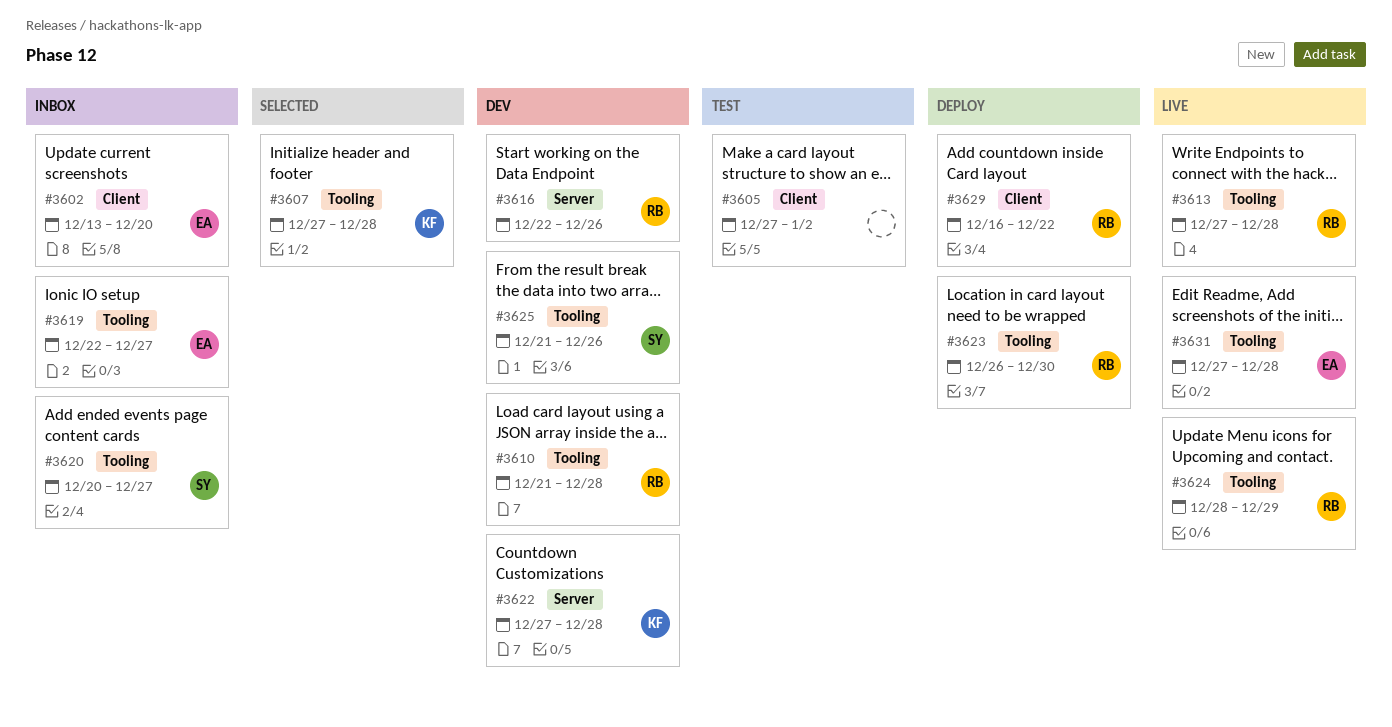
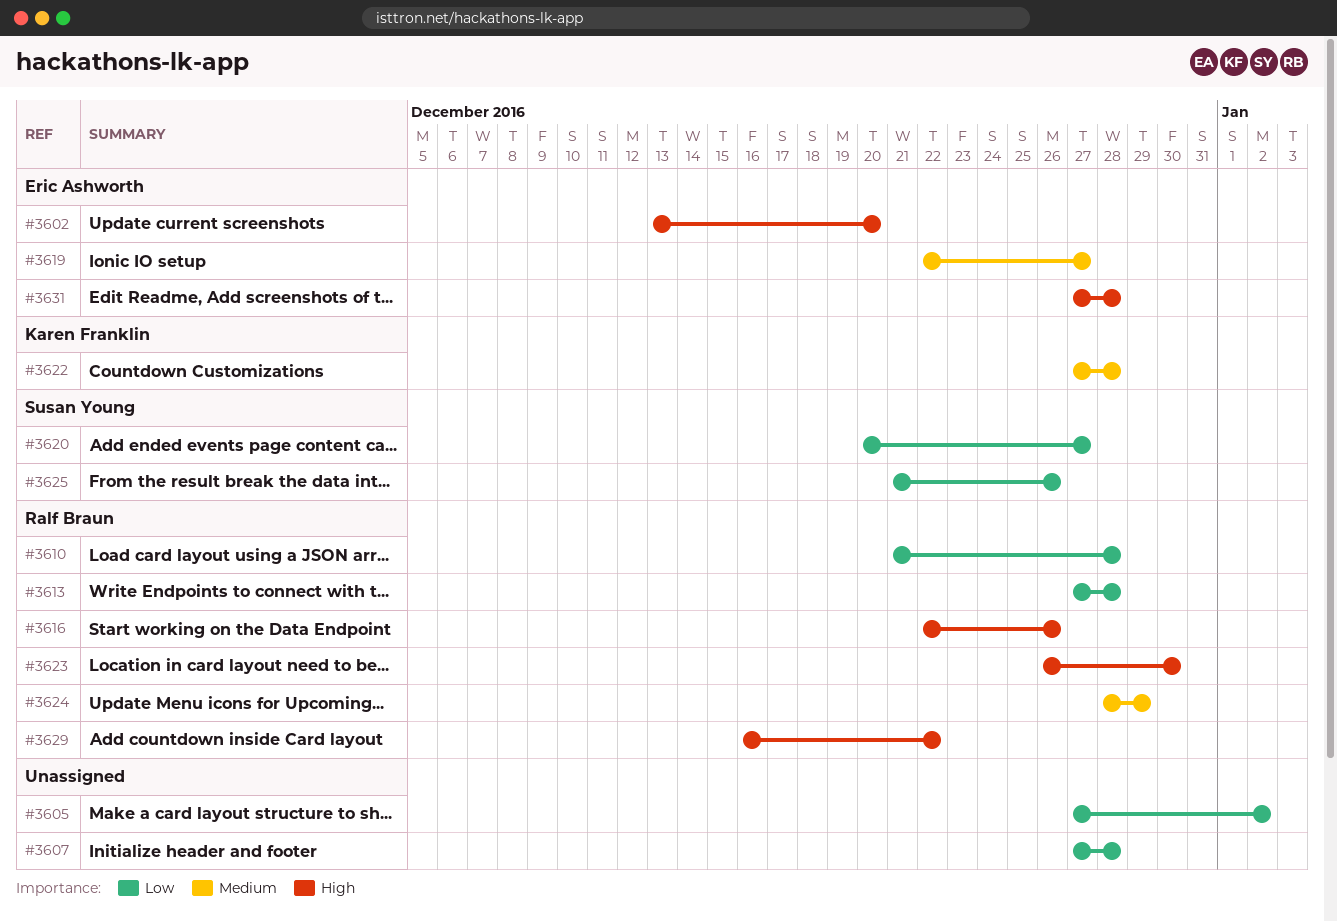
#3607, owner: Karen Franklin -> none

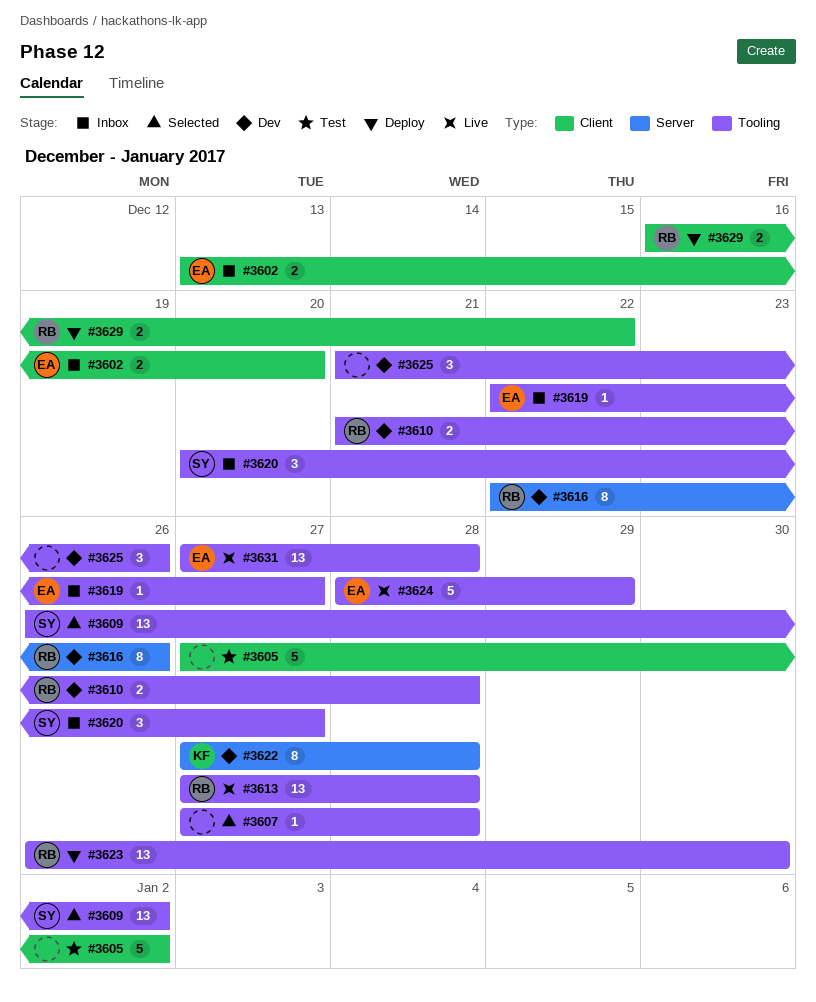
#3609: none -> present
#3624, owner: Ralf Braun -> Eric Ashworth
#3625, owner: Susan Young -> none

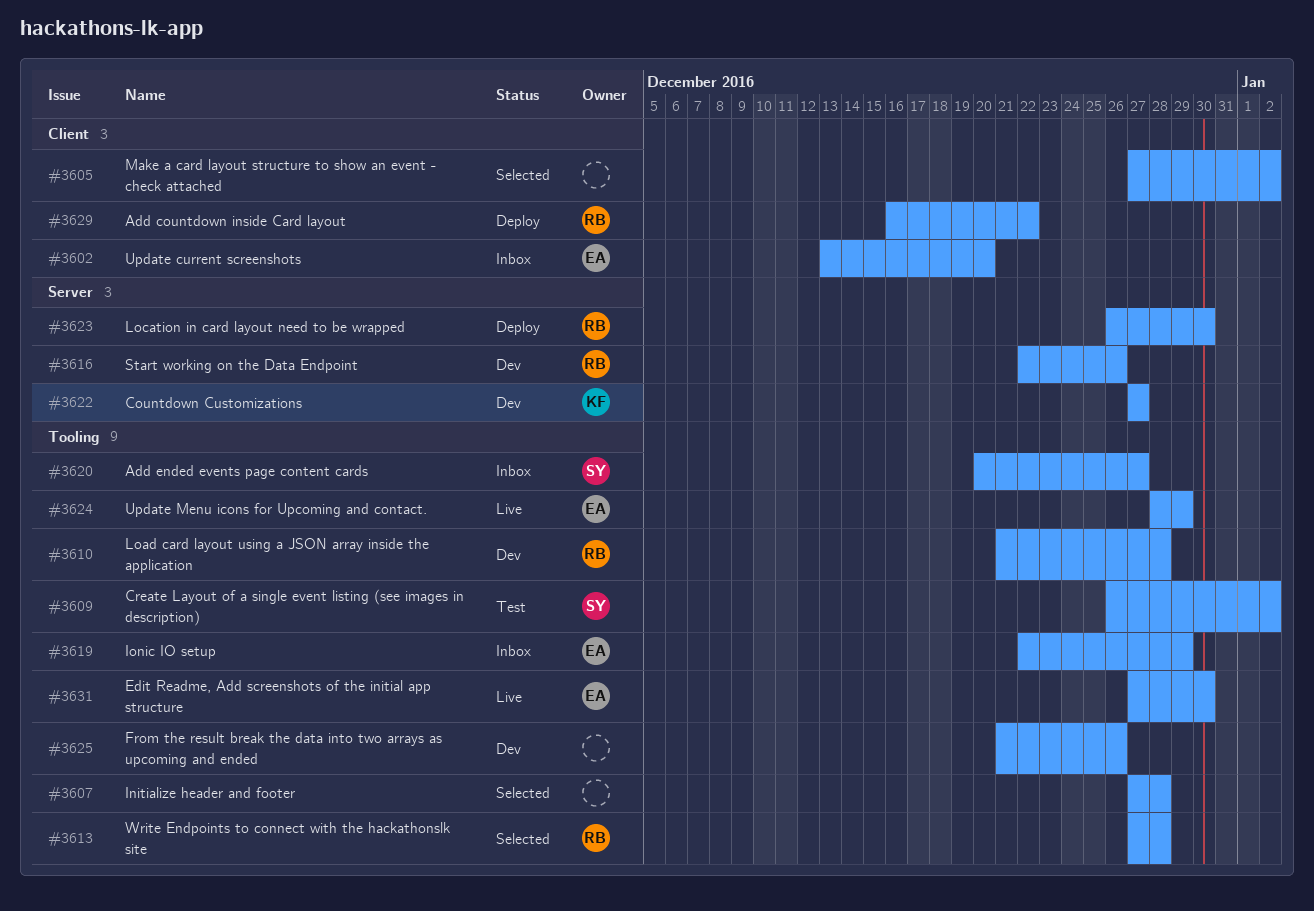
#3605, status: Test -> Selected
#3609, status: Selected -> Test
#3613, status: Live -> Selected
#3619, due: Dec 27 -> Dec 29
#3622, due: Dec 28 -> Dec 27
#3623, label: Tooling -> Server
#3631, due: Dec 28 -> Dec 30

